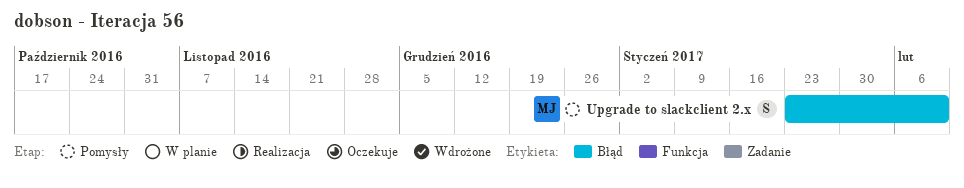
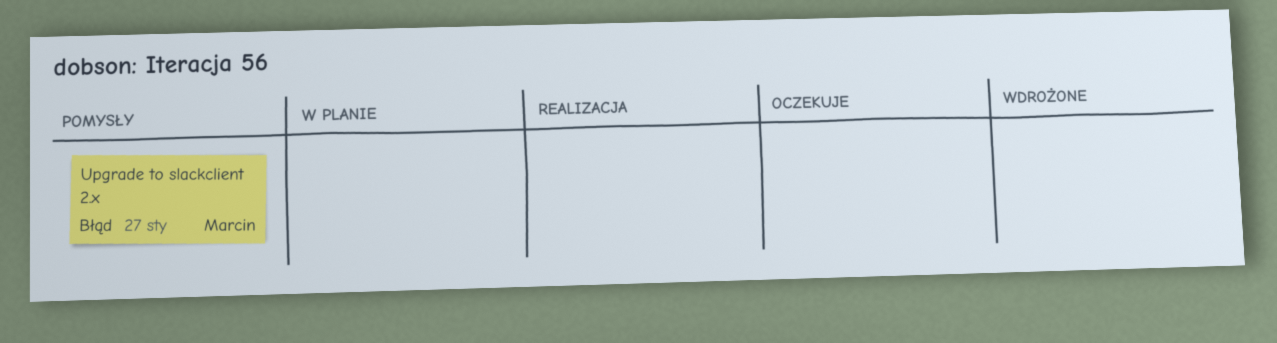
Upgrade to slackclient 2.x, due: Feb 10 -> Jan 27

